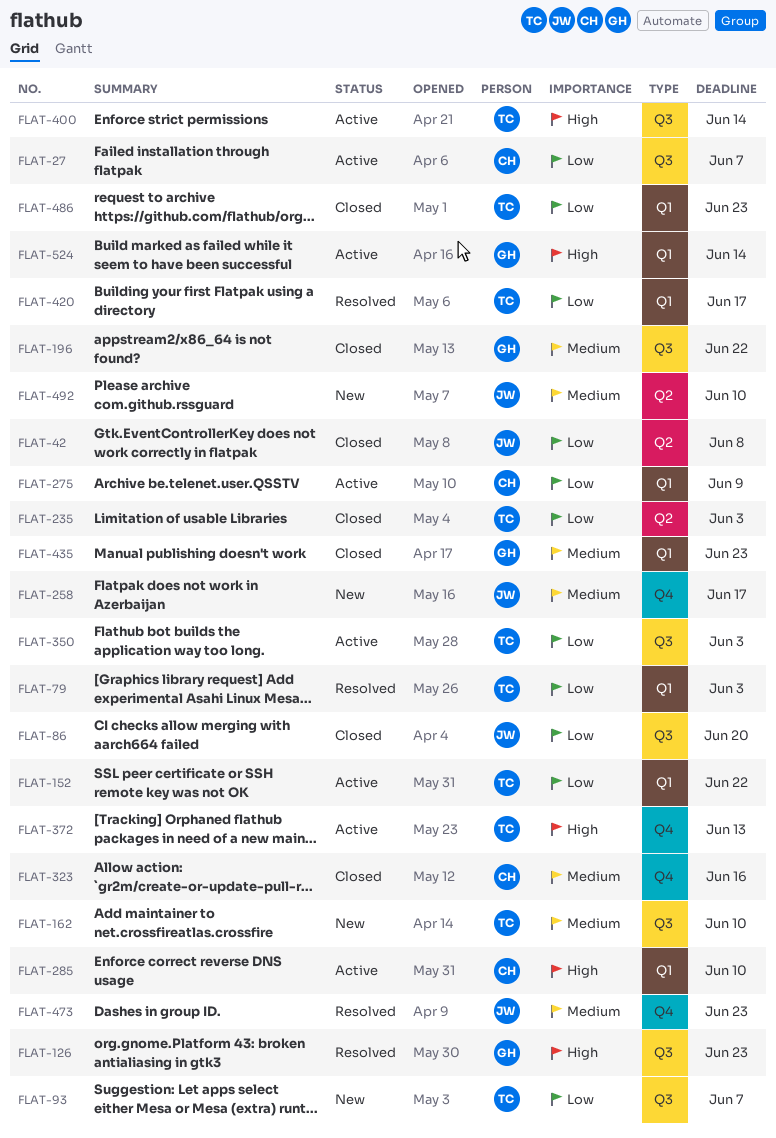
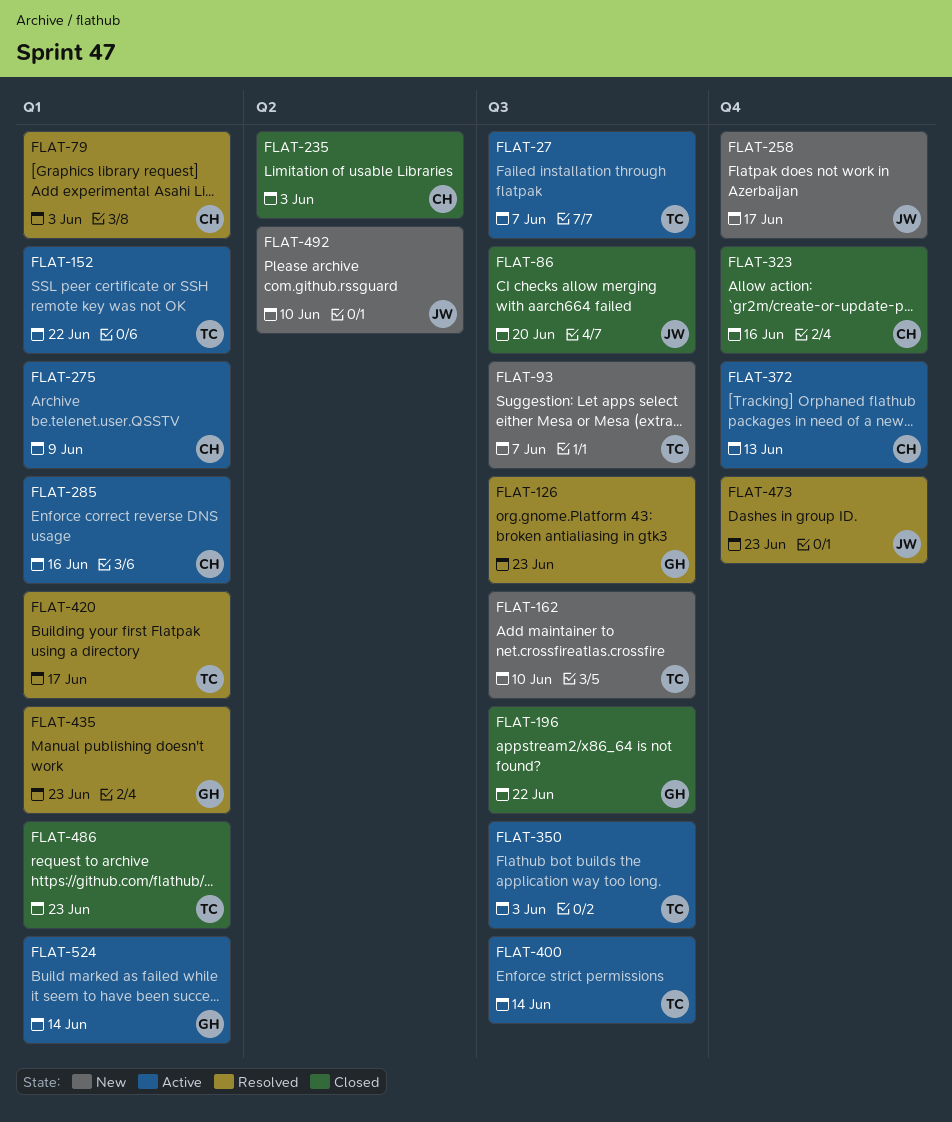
FLAT-27, owner: CH -> TC
FLAT-42: present -> none
FLAT-79, owner: TC -> CH
FLAT-235, owner: TC -> CH
FLAT-285, due: Jun 10 -> Jun 16
FLAT-372, owner: TC -> CH
FLAT-435, status: Closed -> Resolved

